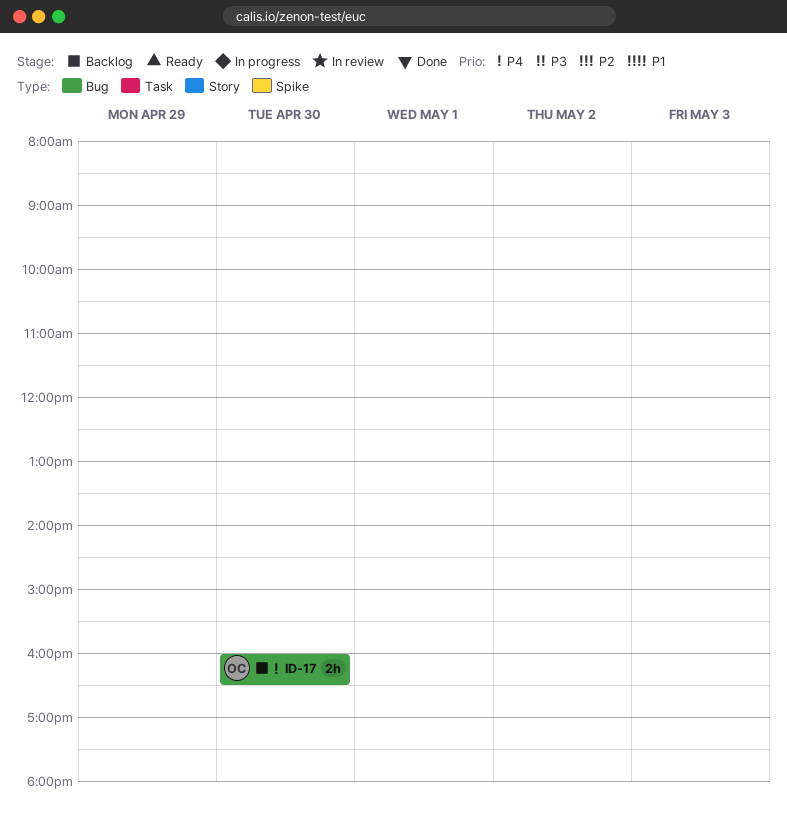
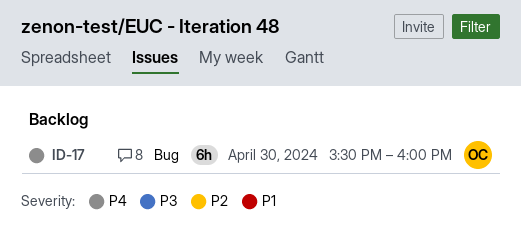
ID-17, estimate: 2h -> 6h
ID-17, begins: 16:00 -> 15:30
ID-17, ends: 16:30 -> 16:00

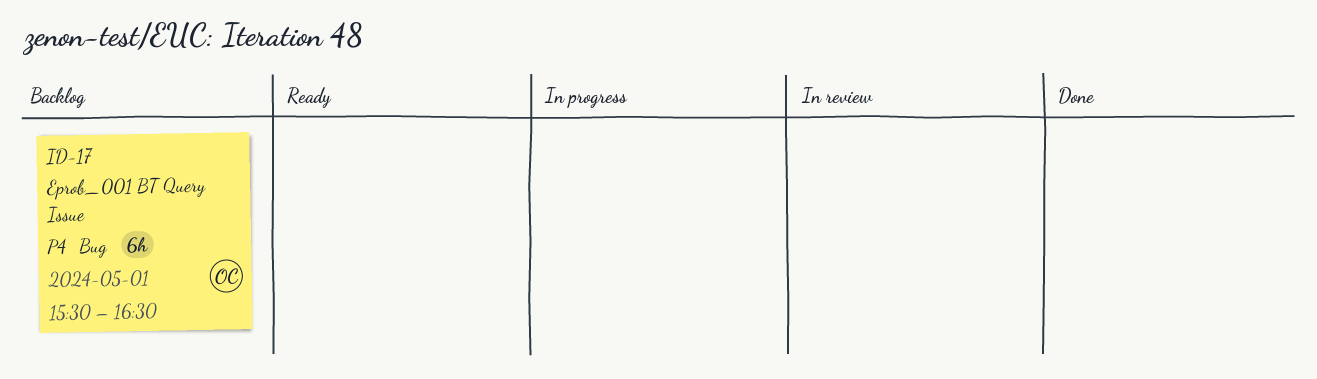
ID-17, day: Apr 30 -> May 1
ID-17, ends: 16:00 -> 16:30

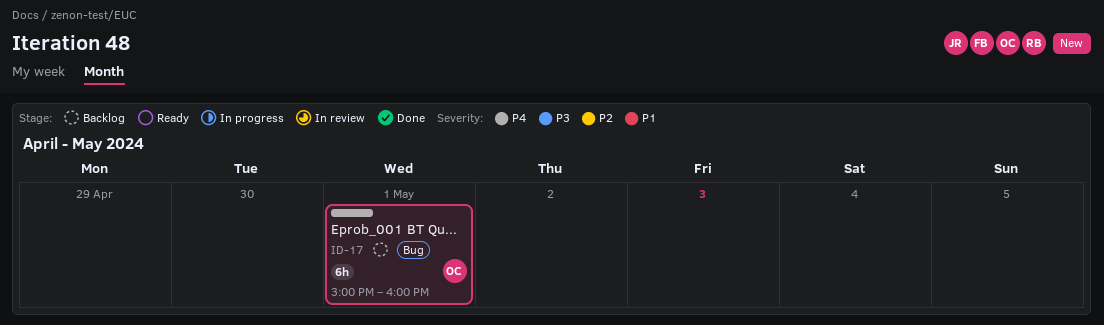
ID-17, begins: 15:30 -> 15:00
ID-17, ends: 16:30 -> 16:00

